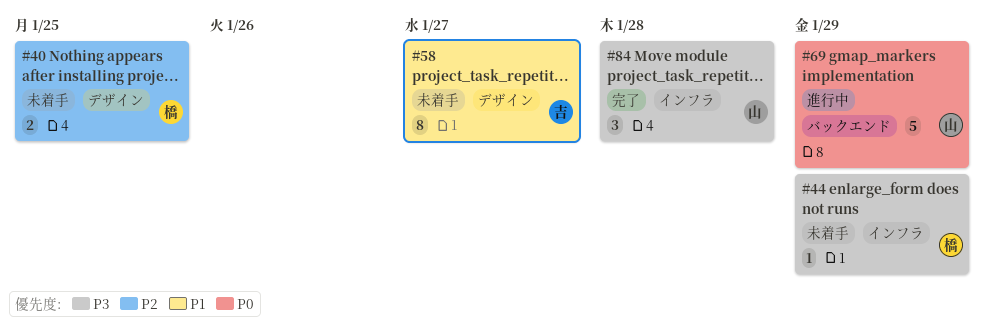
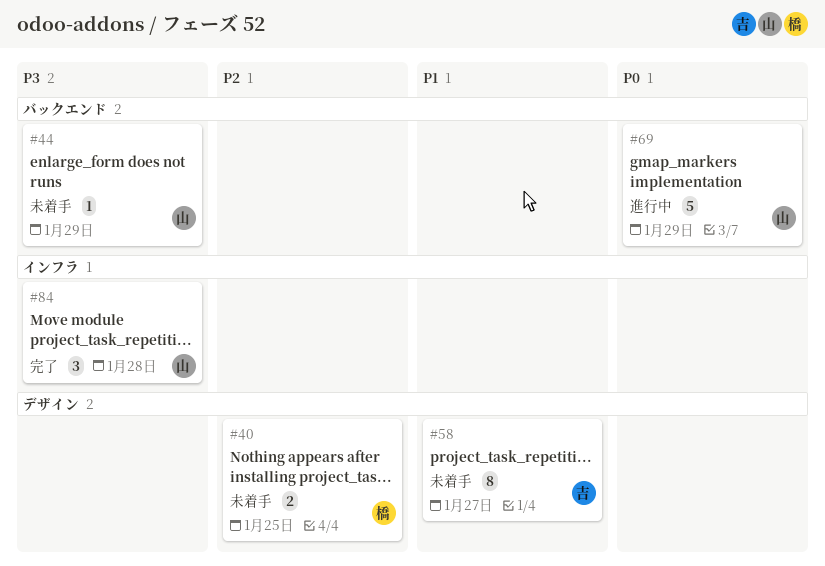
#44, owner: 橋 -> 山
#44, label: インフラ -> バックエンド

